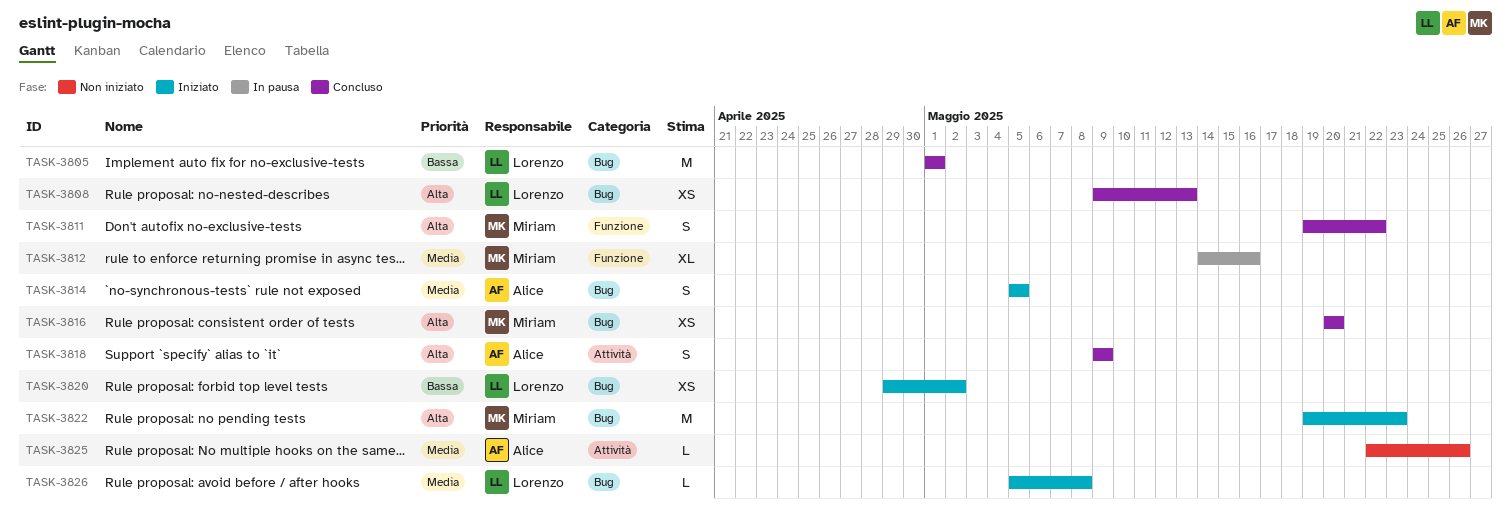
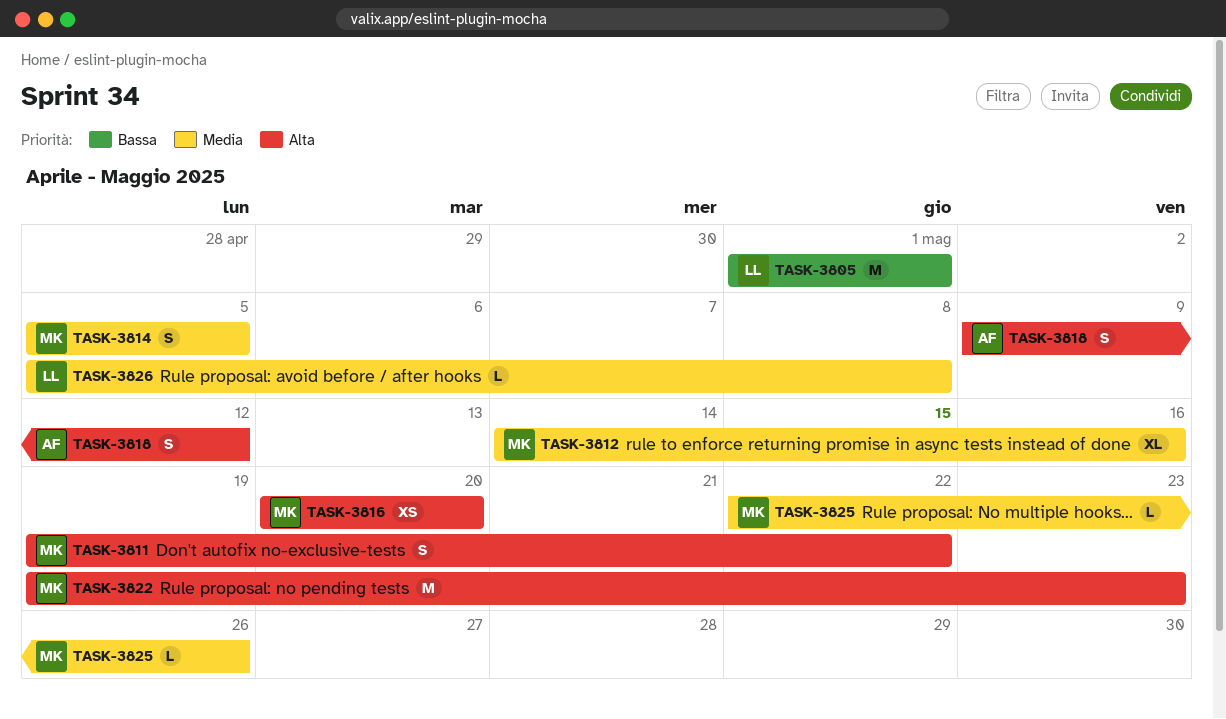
TASK-3808: present -> none
TASK-3814, owner: Alice -> Miriam
TASK-3818, due: May 9 -> May 12
TASK-3820: present -> none
TASK-3825, owner: Alice -> Miriam

